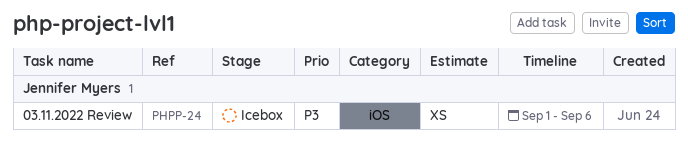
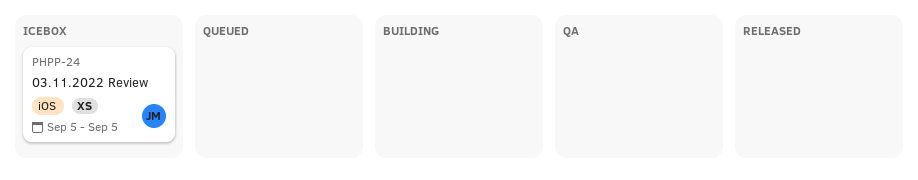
PHPP-24, start: Sep 1 -> Sep 5
PHPP-24, due: Sep 6 -> Sep 5

